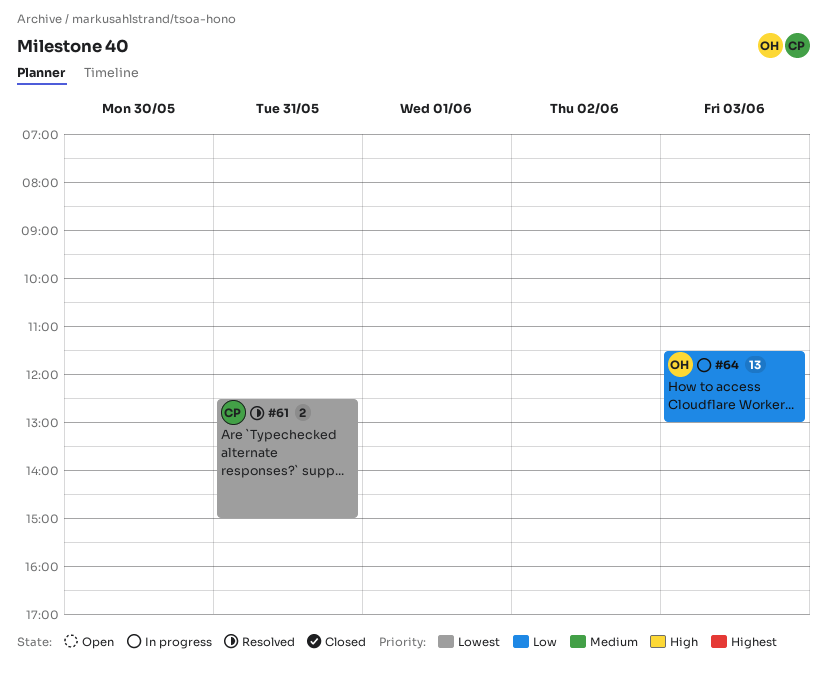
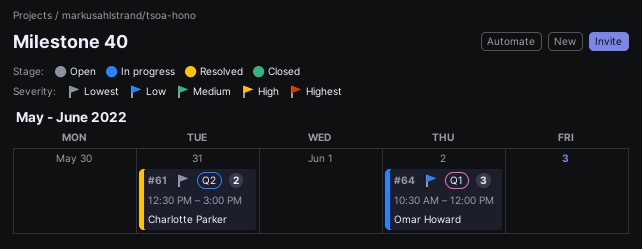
#64, estimate: 13 -> 3
#64, day: Jun 3 -> Jun 2
#64, begins: 11:30 -> 10:30
#64, ends: 13:00 -> 12:00

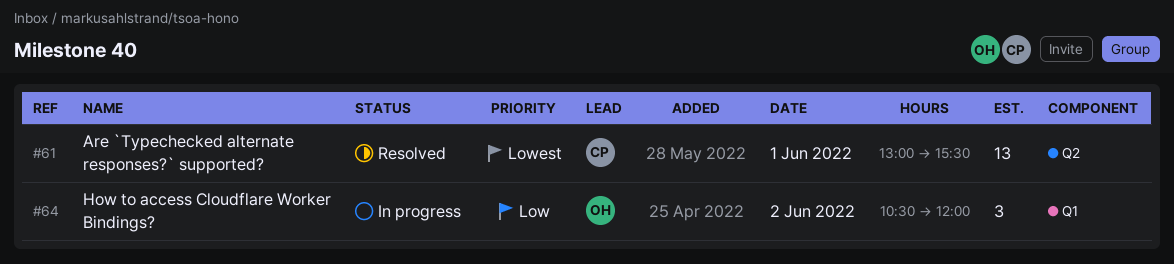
#61, estimate: 2 -> 13
#61, day: May 31 -> Jun 1
#61, begins: 12:30 -> 13:00
#61, ends: 15:00 -> 15:30

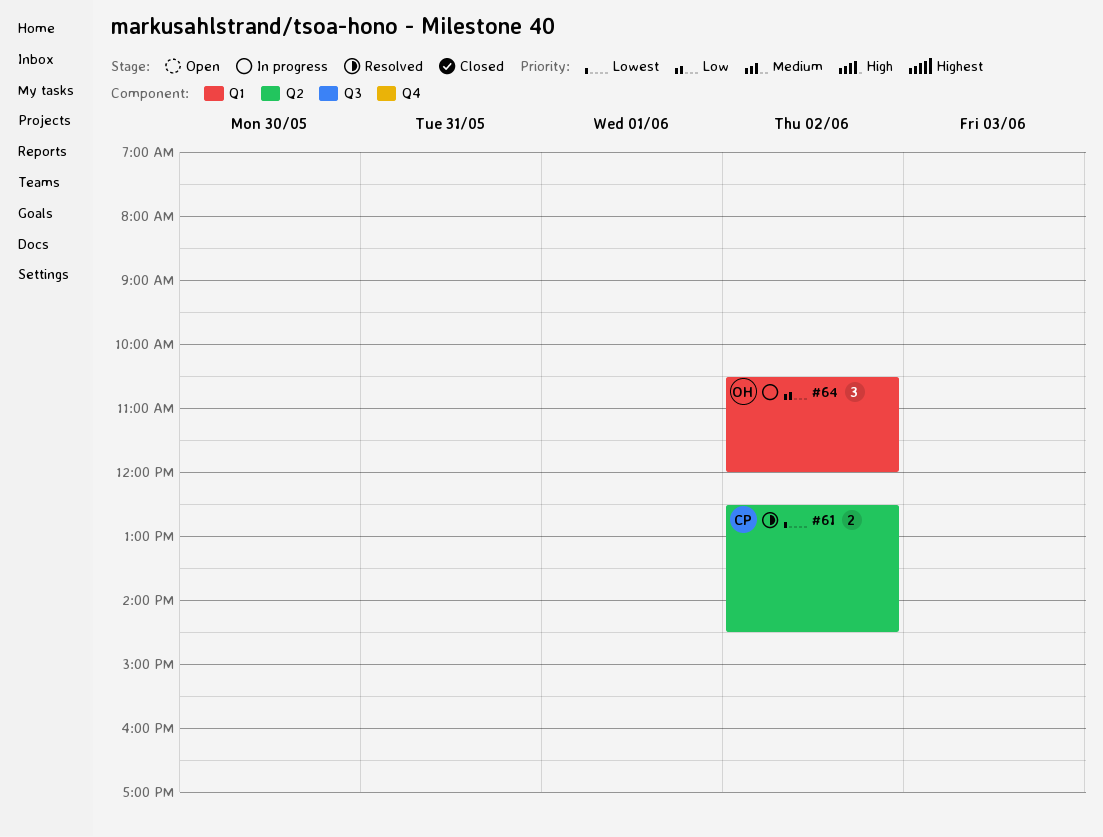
#61, estimate: 13 -> 2
#61, day: Jun 1 -> Jun 2
#61, begins: 13:00 -> 12:30
#61, ends: 15:30 -> 14:30

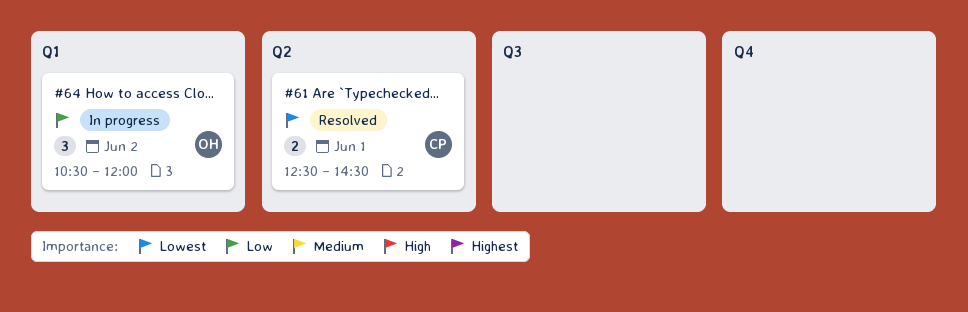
#61, day: Jun 2 -> Jun 1

